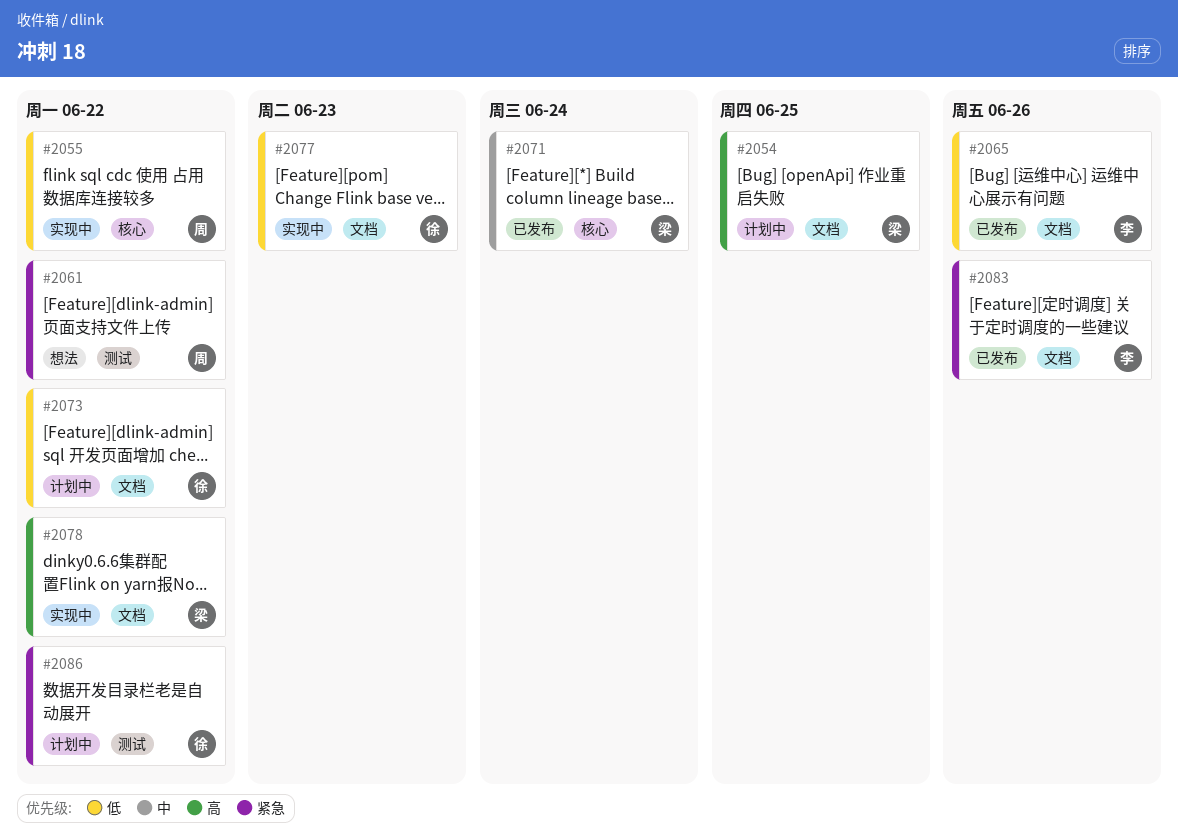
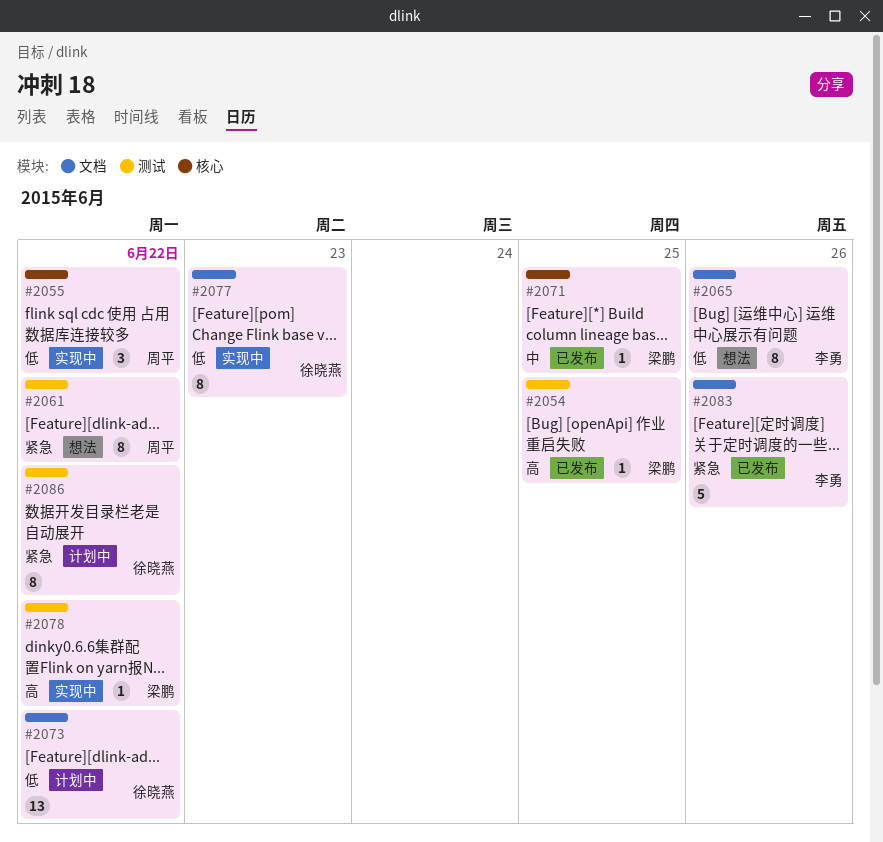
#2054, status: 计划中 -> 已发布
#2054, label: 文档 -> 测试
#2065, status: 已发布 -> 想法
#2071, due: Jun 24 -> Jun 25
#2078, label: 文档 -> 测试

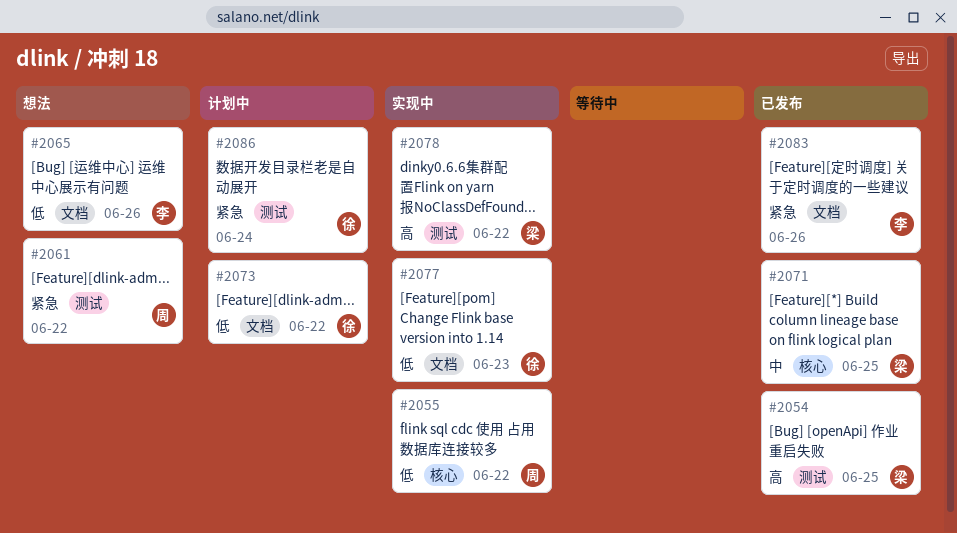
#2086, due: Jun 22 -> Jun 24

